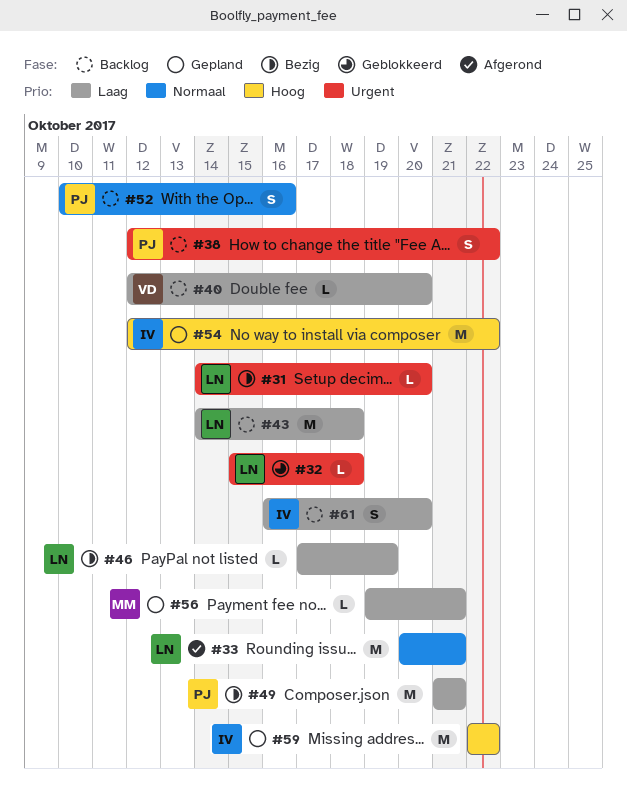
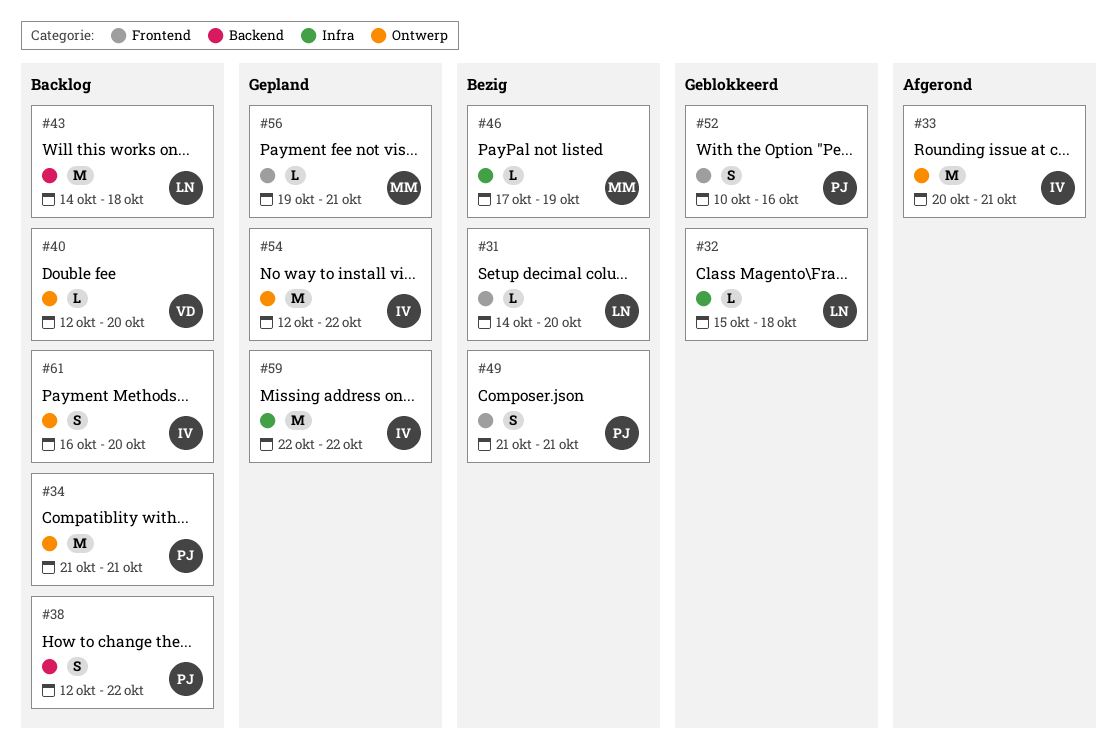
#33, owner: LN -> IV
#34: none -> present
#46, owner: LN -> MM
#49, estimate: M -> S
#52, status: Backlog -> Geblokkeerd

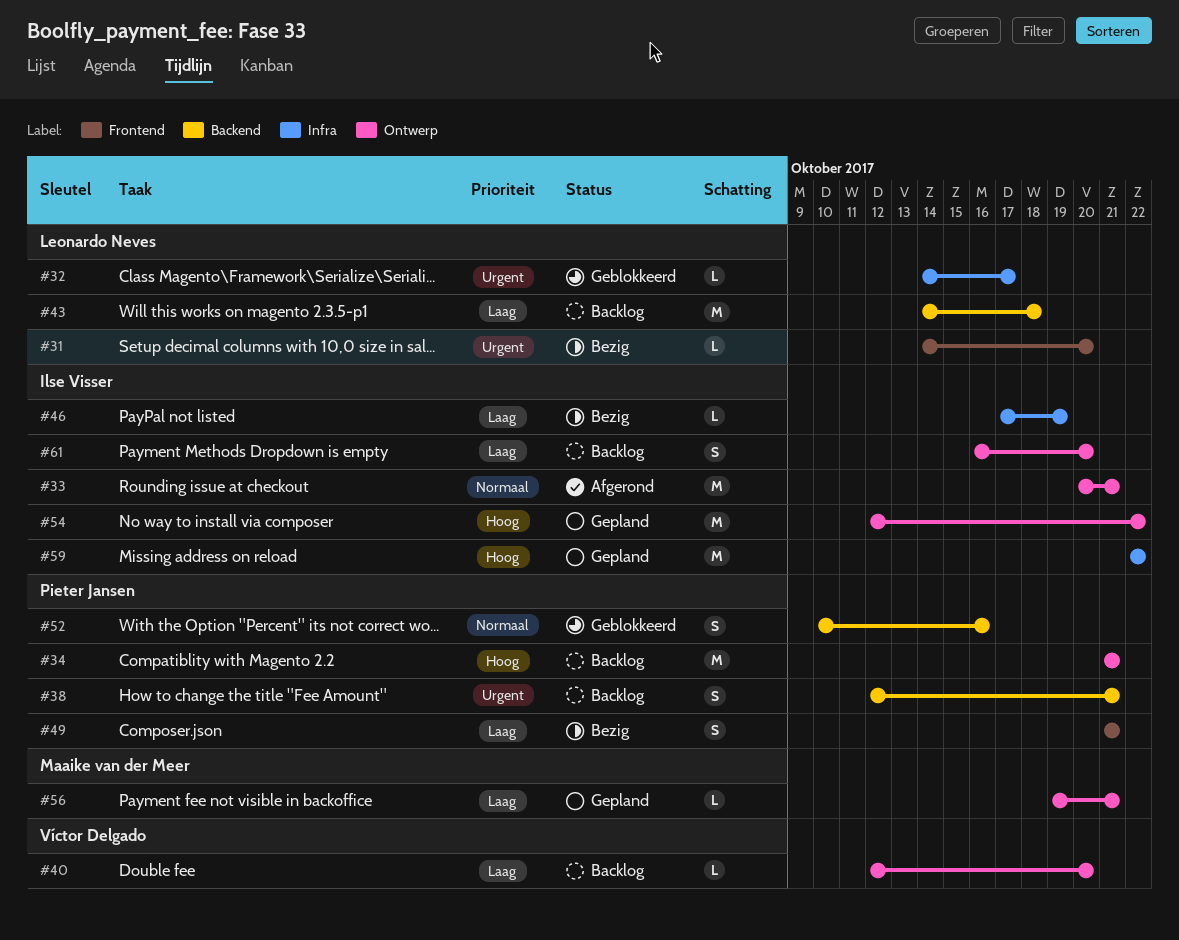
#32, start: Oct 15 -> Oct 14
#32, due: Oct 18 -> Oct 17
#38, due: Oct 22 -> Oct 21
#46, owner: Maaike van der Meer -> Ilse Visser
#52, label: Frontend -> Backend
#56, label: Frontend -> Ontwerp

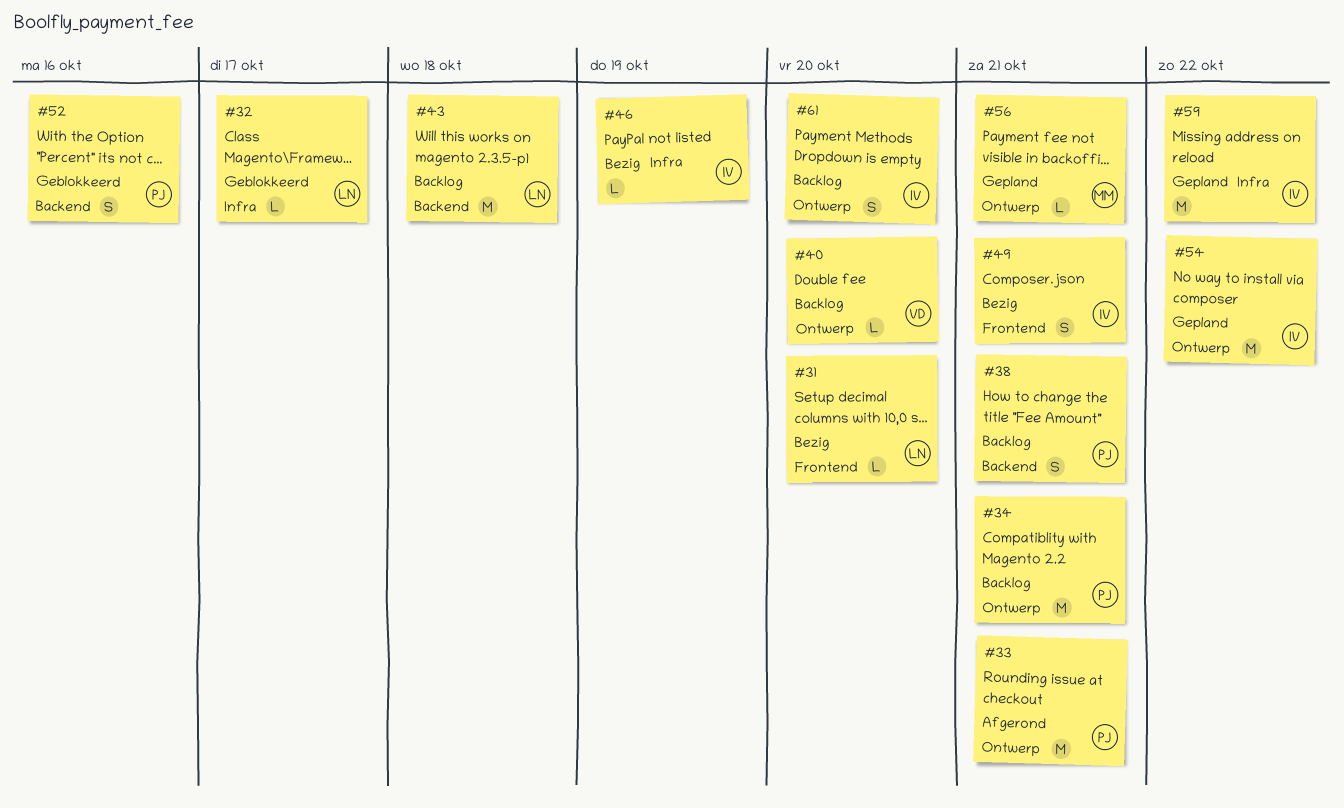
#33, owner: Ilse Visser -> Pieter Jansen
#49, owner: Pieter Jansen -> Ilse Visser

